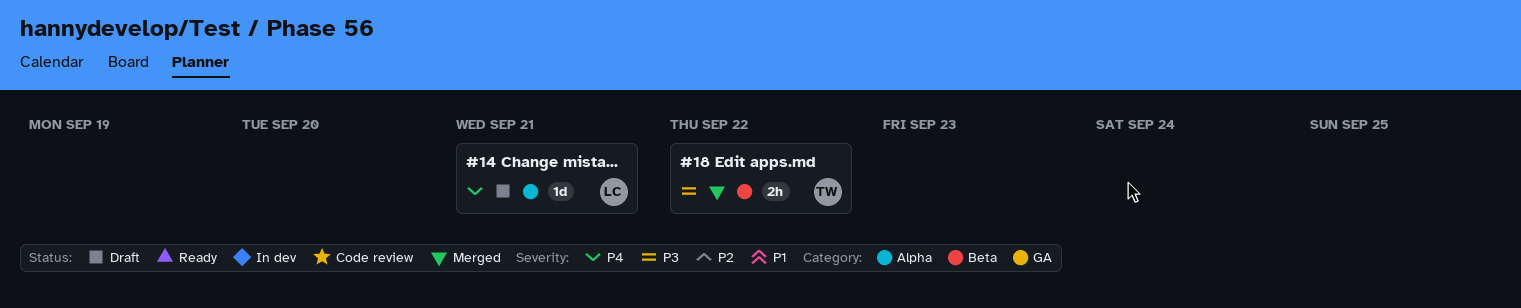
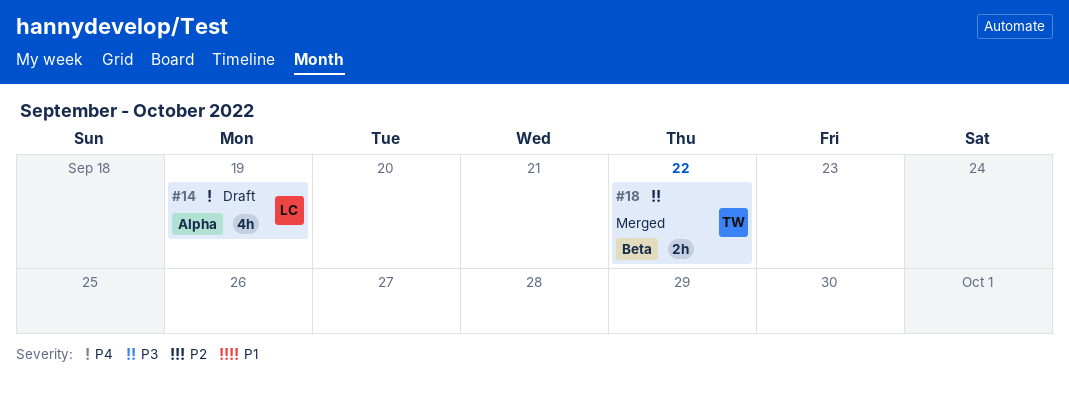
#14, estimate: 1d -> 4h
#14, due: Sep 21 -> Sep 19

